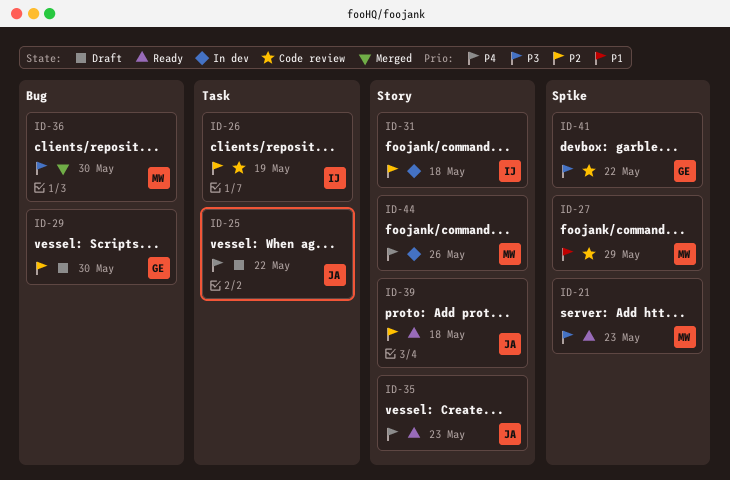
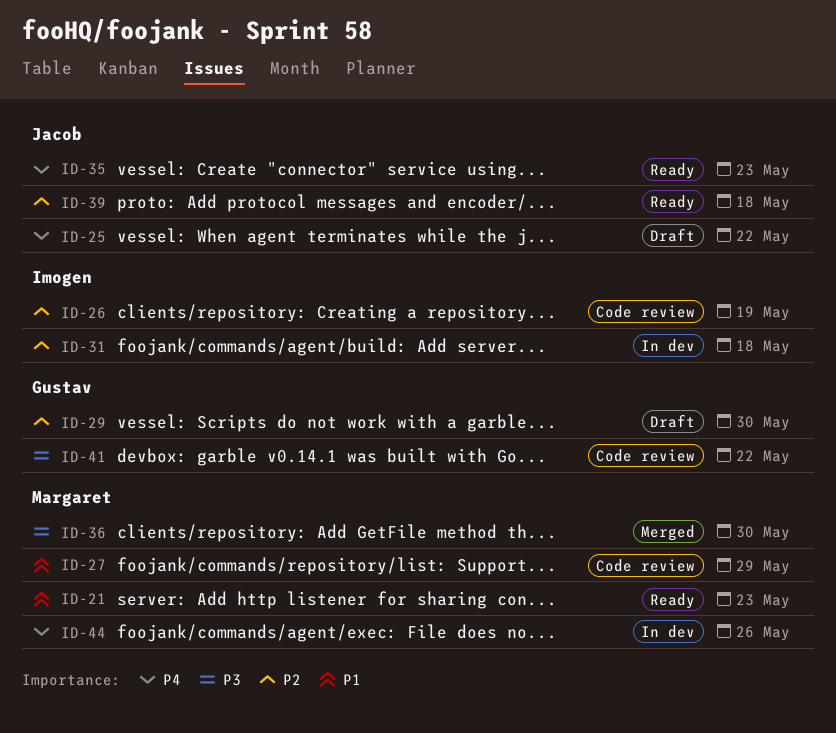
ID-21, priority: P3 -> P1

